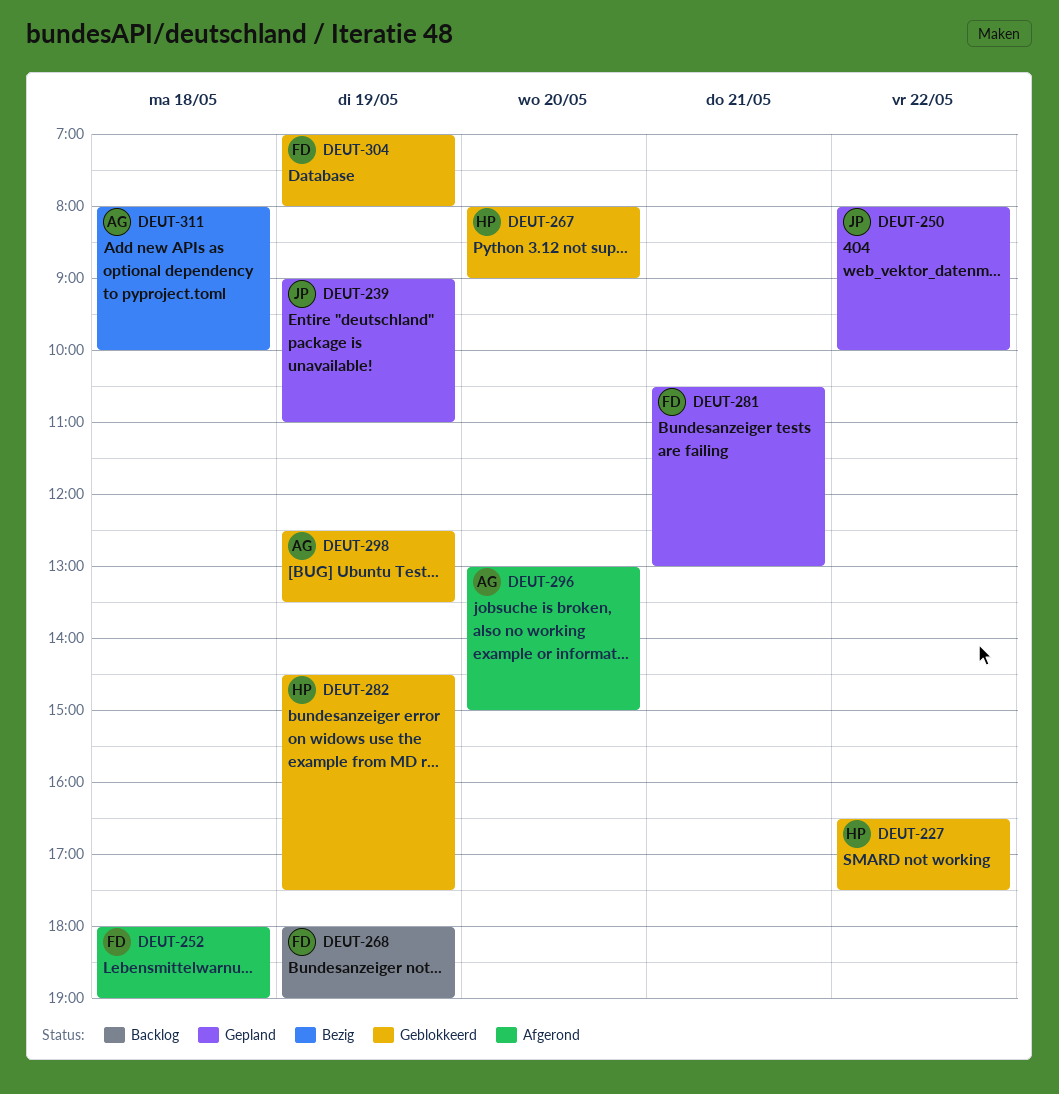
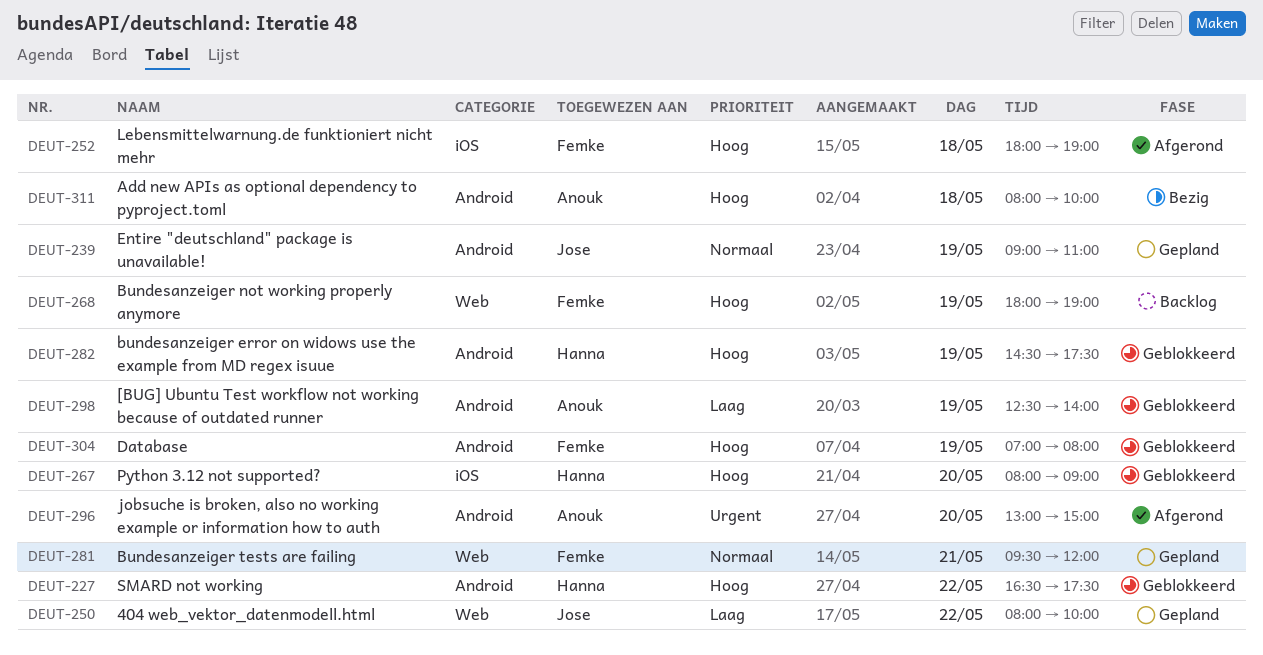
DEUT-281, begins: 10:30 -> 09:30
DEUT-281, ends: 13:00 -> 12:00
DEUT-298, ends: 13:30 -> 14:00

